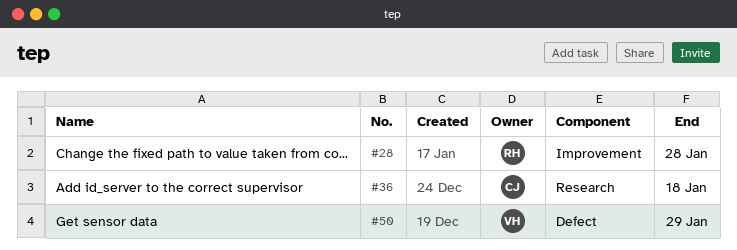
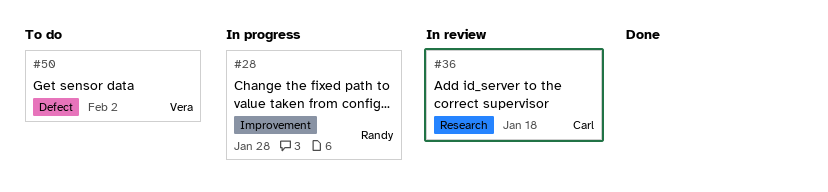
#50, due: Jan 29 -> Feb 2

